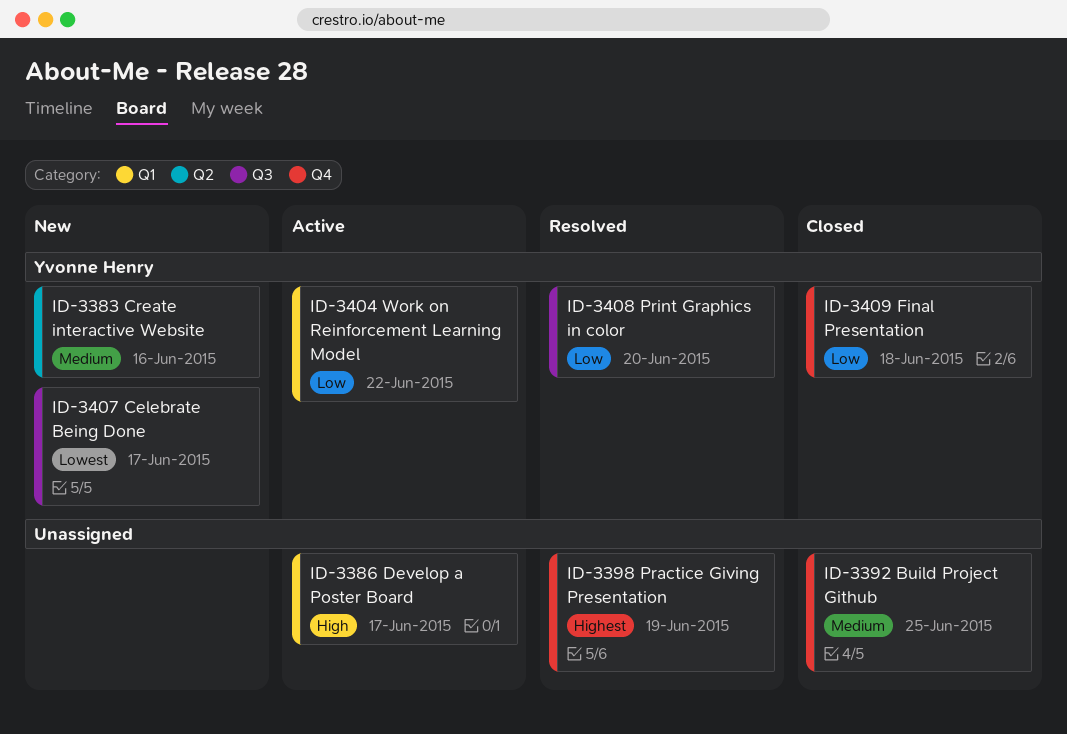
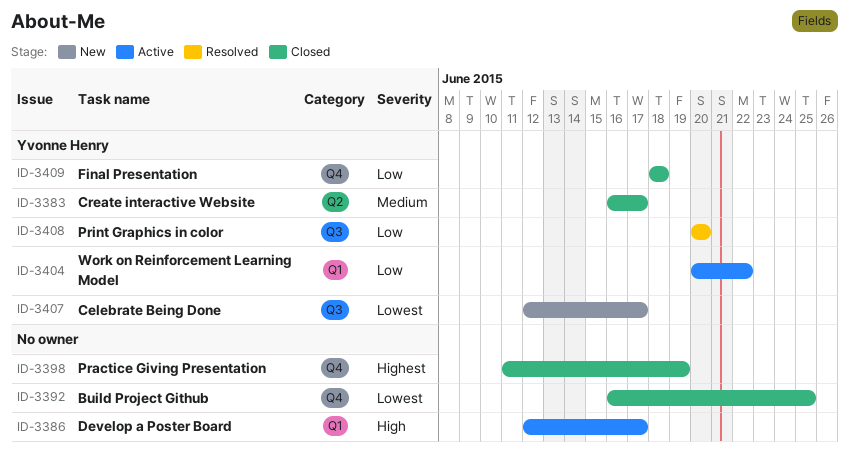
ID-3383, status: New -> Closed
ID-3383, due: Jun 16 -> Jun 17
ID-3392, priority: Medium -> Lowest
ID-3398, status: Resolved -> Closed

